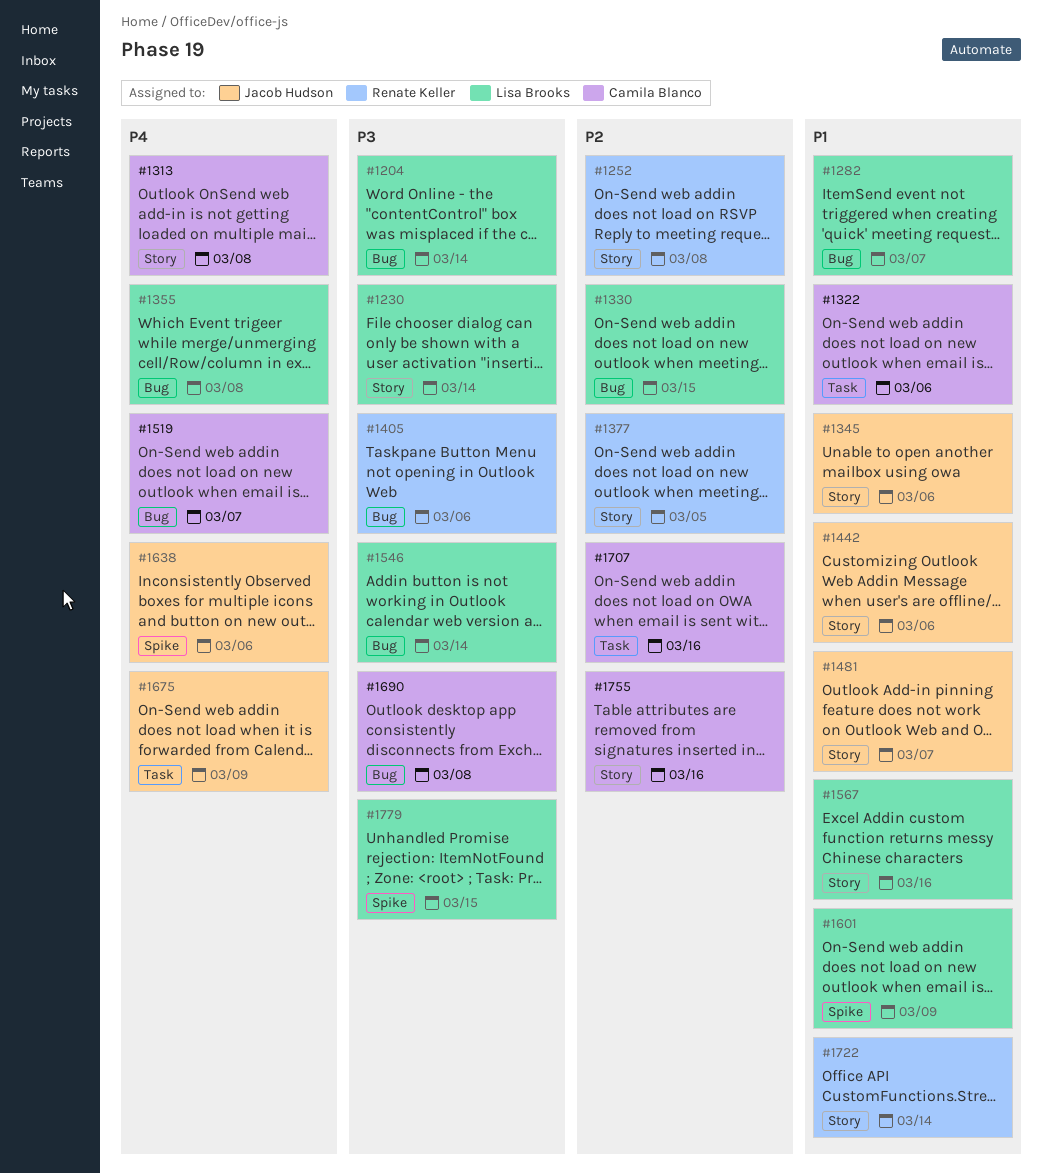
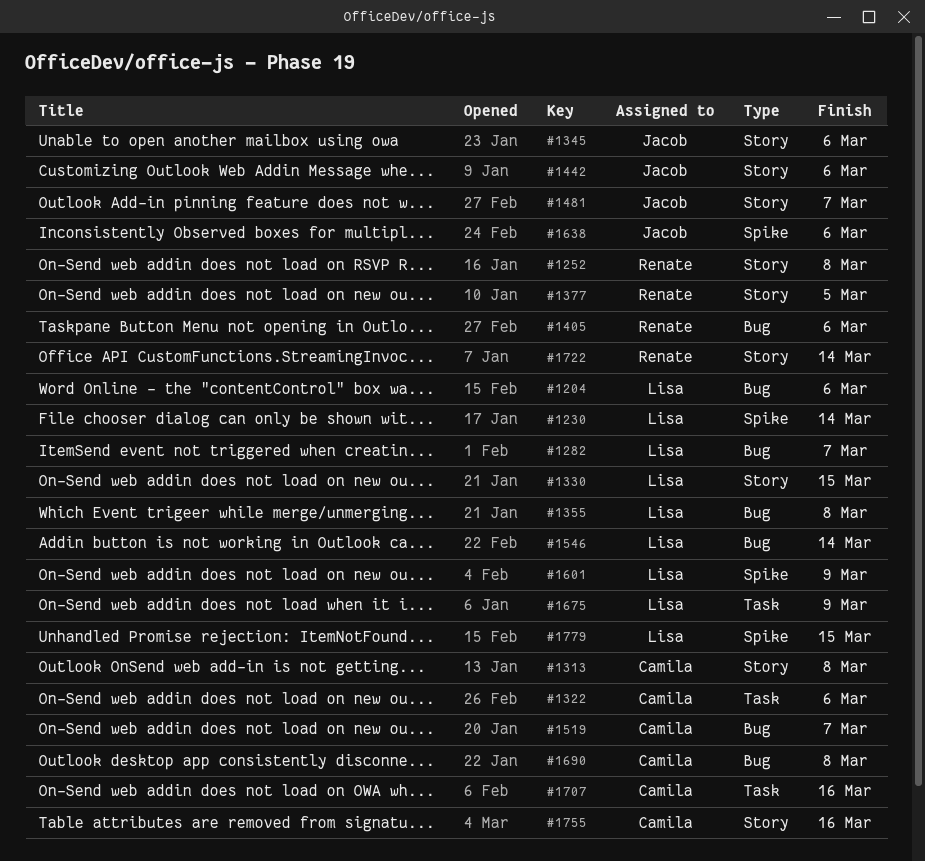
#1204, due: Mar 14 -> Mar 6
#1230, label: Story -> Spike
#1330, label: Bug -> Story
#1567: present -> none
#1675, owner: Jacob Hudson -> Lisa Brooks

